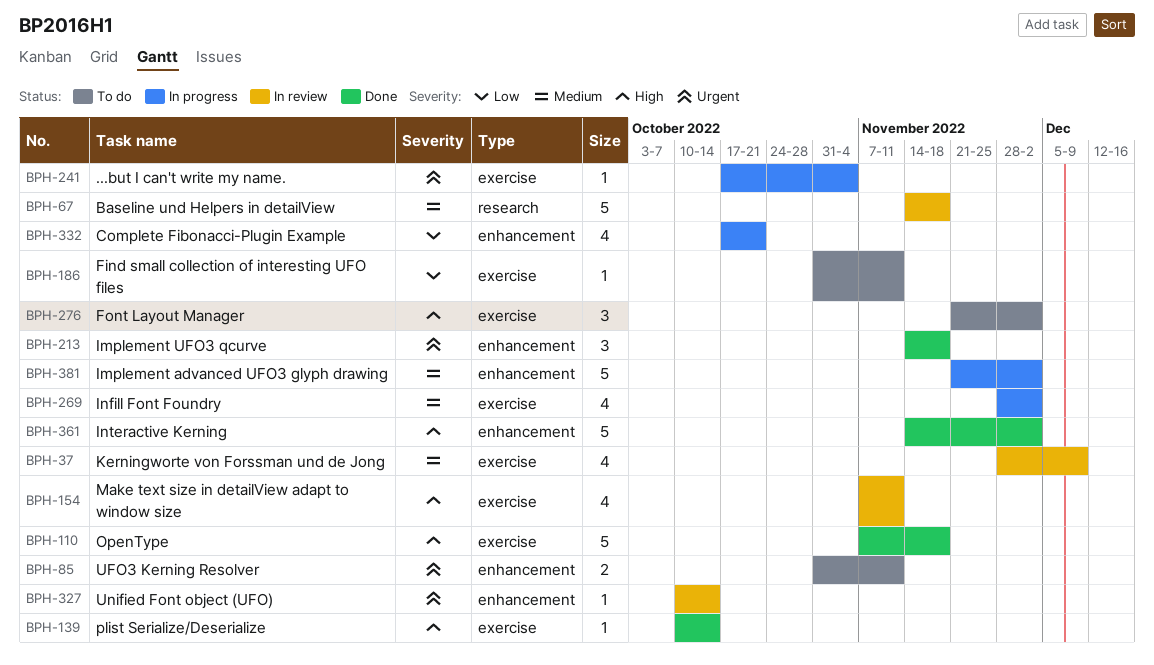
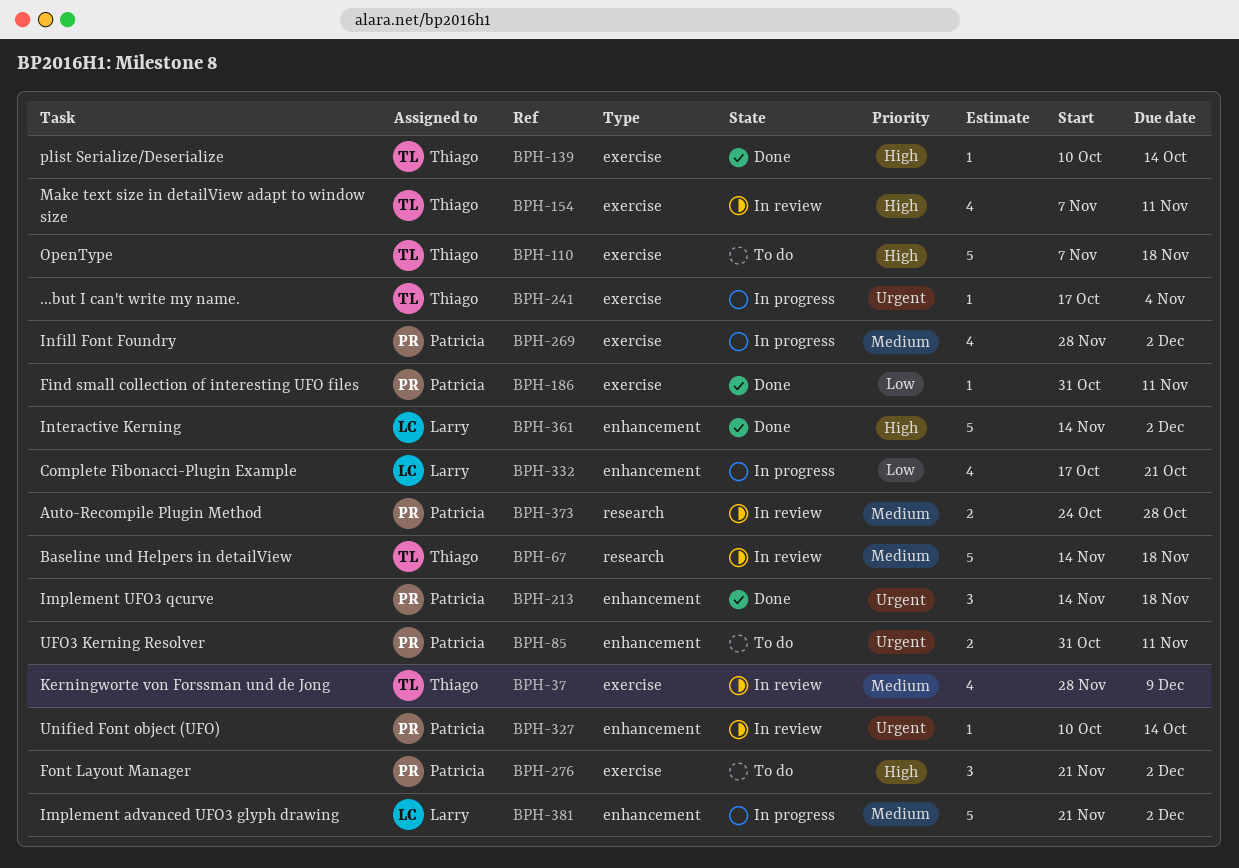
BPH-110, status: Done -> To do
BPH-186, status: To do -> Done
BPH-373: none -> present

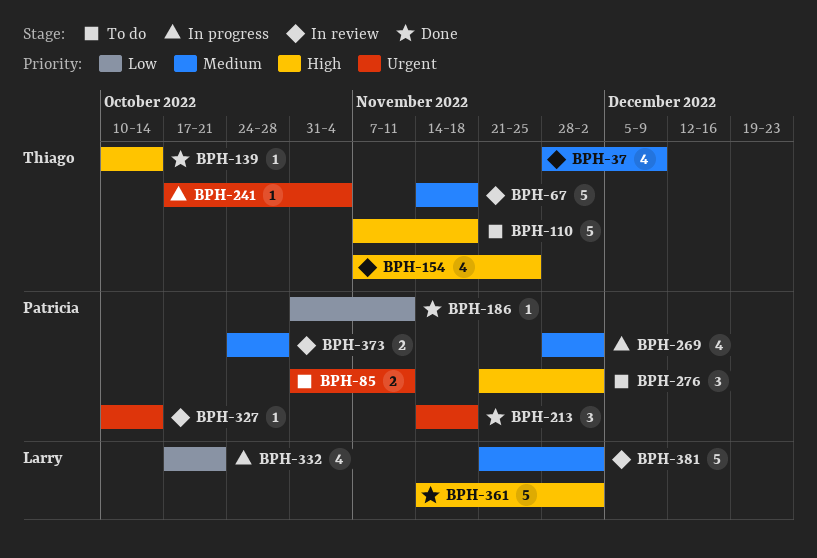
BPH-154, due: Nov 11 -> Nov 25
BPH-381, status: In progress -> In review

